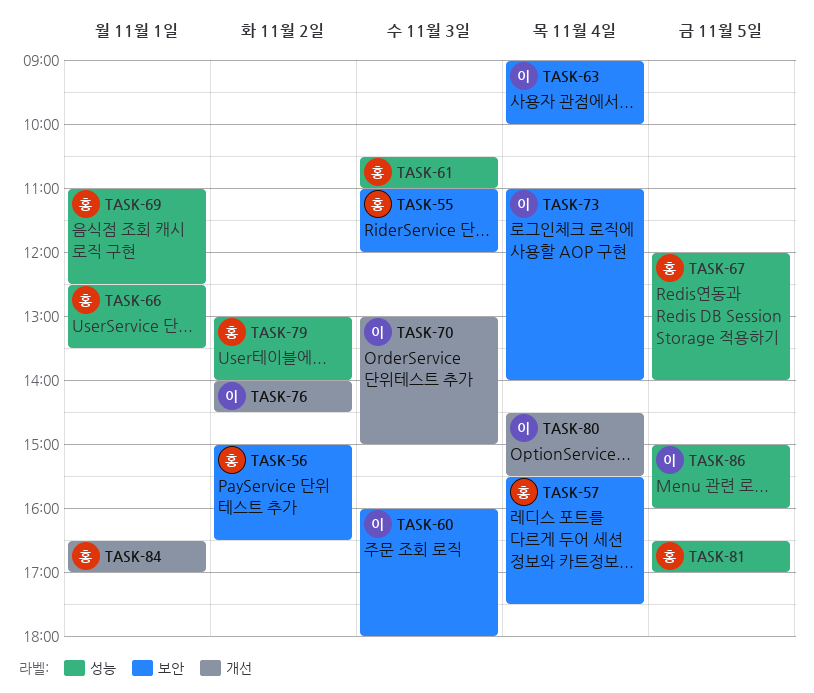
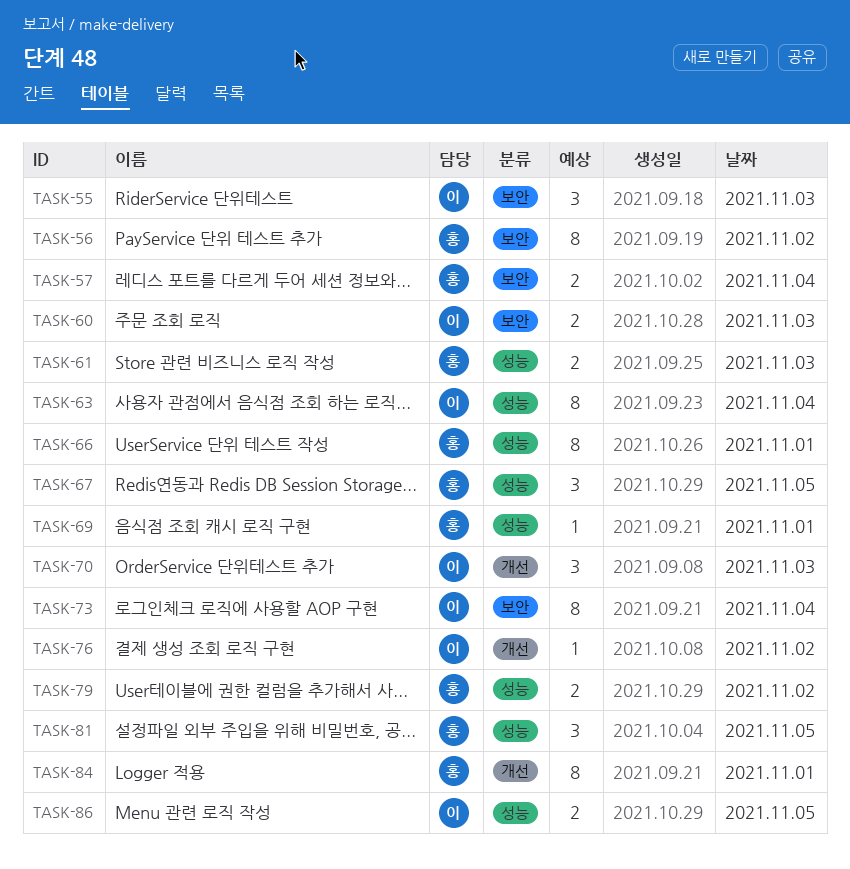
TASK-55, owner: 홍 -> 이
TASK-63, label: 보안 -> 성능
TASK-80: present -> none

